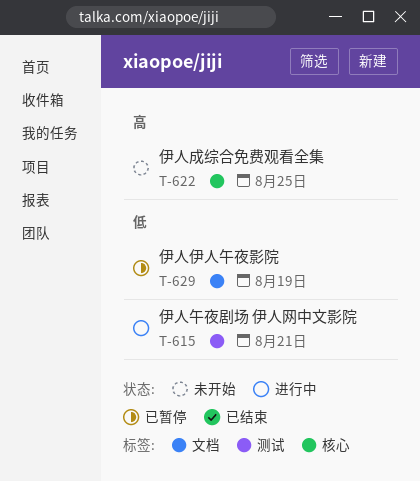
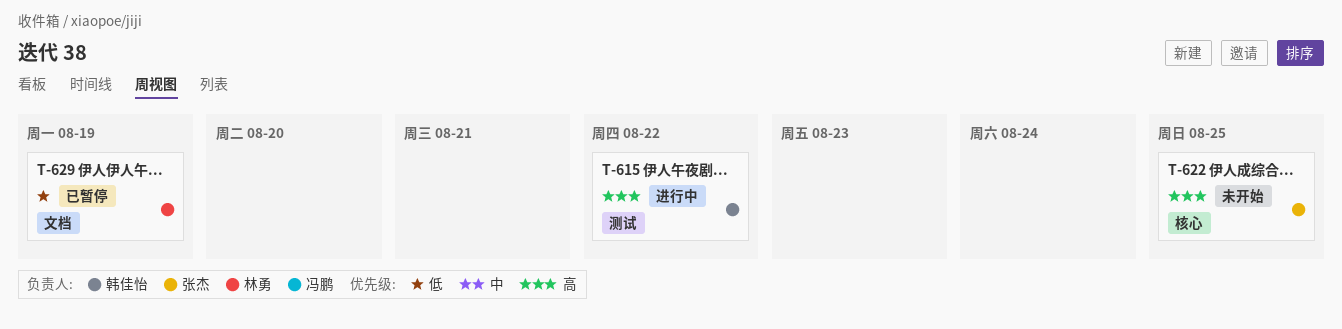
T-615, priority: 低 -> 高
T-615, due: Aug 21 -> Aug 22

